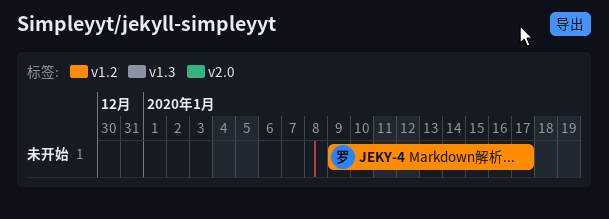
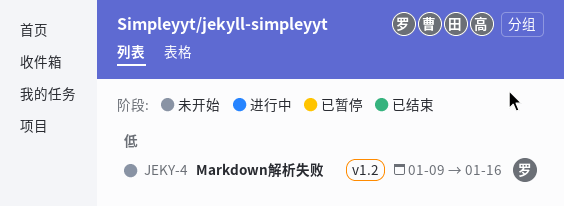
JEKY-4, due: Jan 17 -> Jan 16

